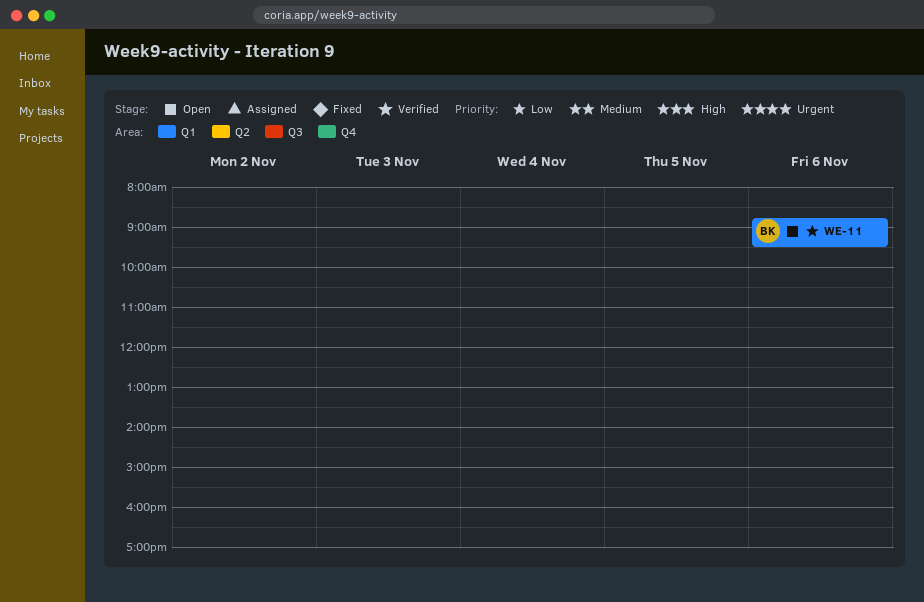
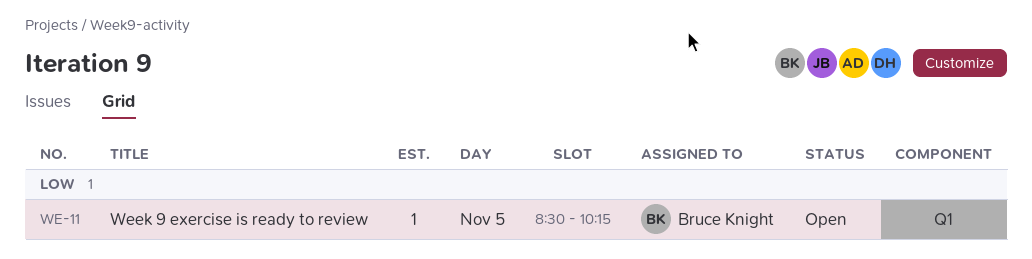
WE-11, day: Nov 6 -> Nov 5
WE-11, begins: 08:45 -> 08:30
WE-11, ends: 09:30 -> 10:15

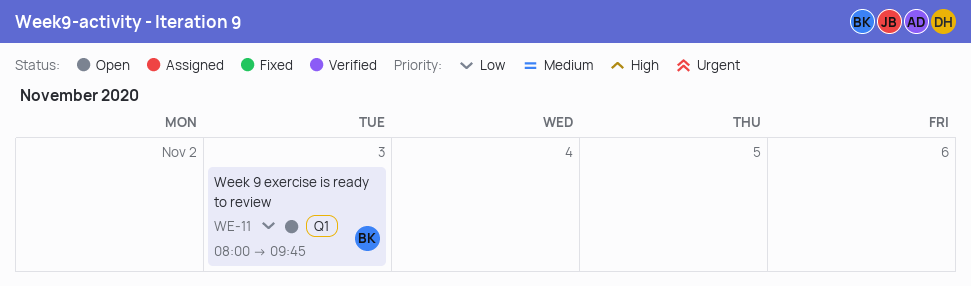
WE-11, day: Nov 5 -> Nov 3
WE-11, begins: 08:30 -> 08:00
WE-11, ends: 10:15 -> 09:45

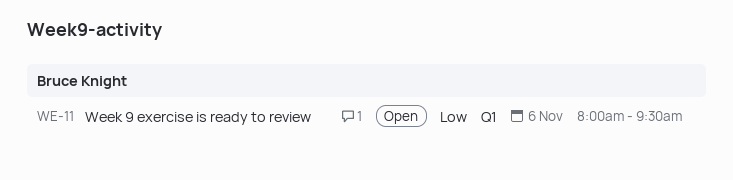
WE-11, day: Nov 3 -> Nov 6
WE-11, ends: 09:45 -> 09:30

